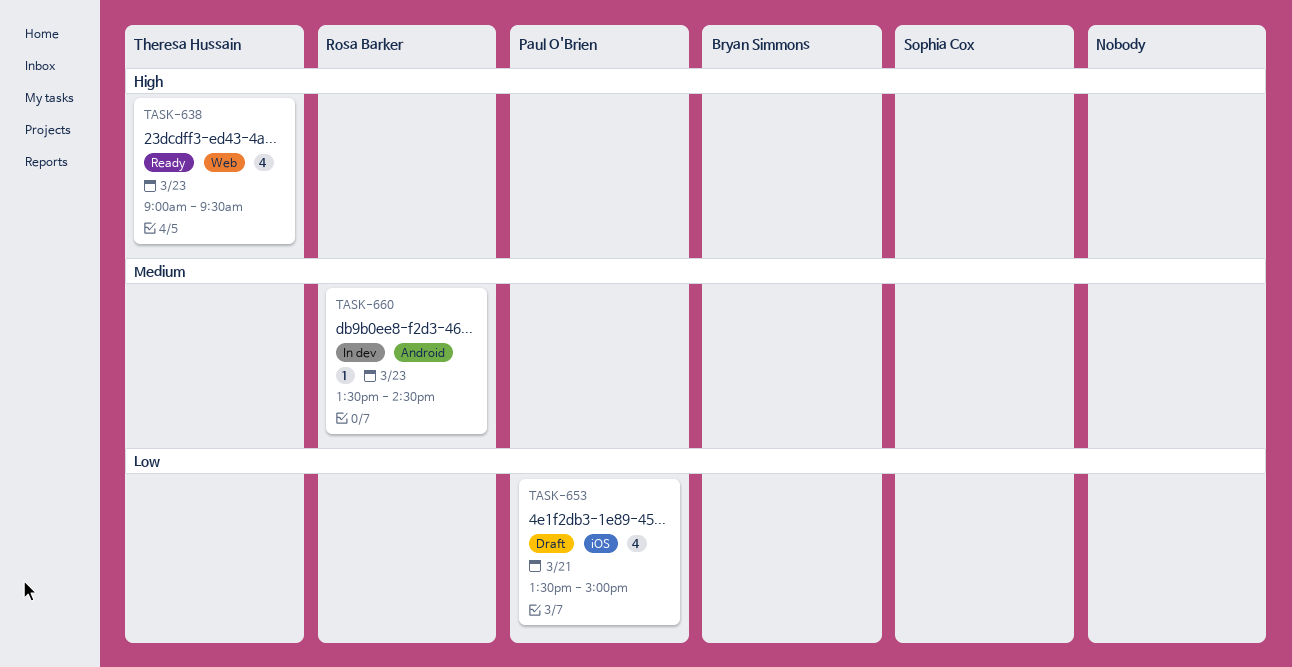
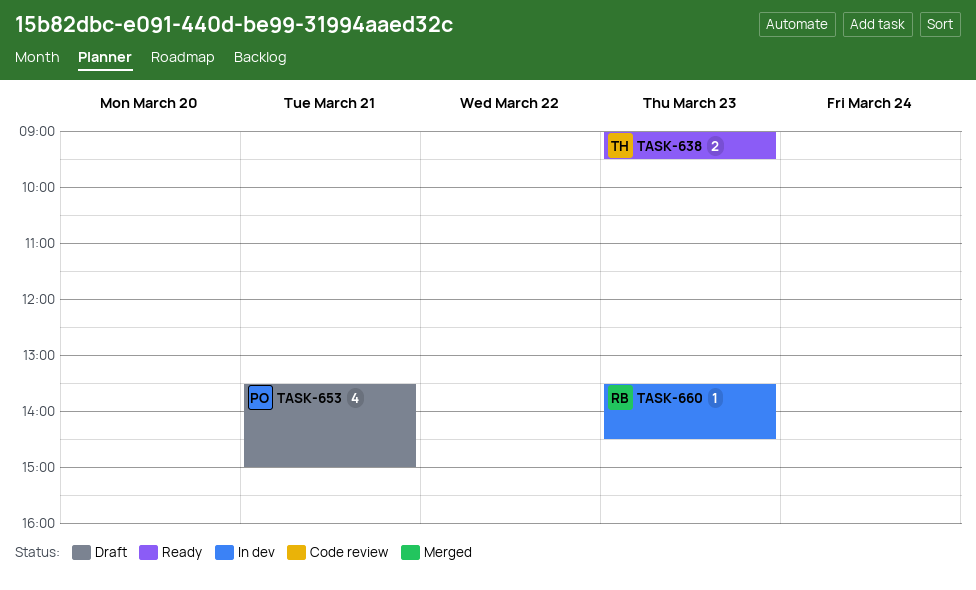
TASK-638, estimate: 4 -> 2

